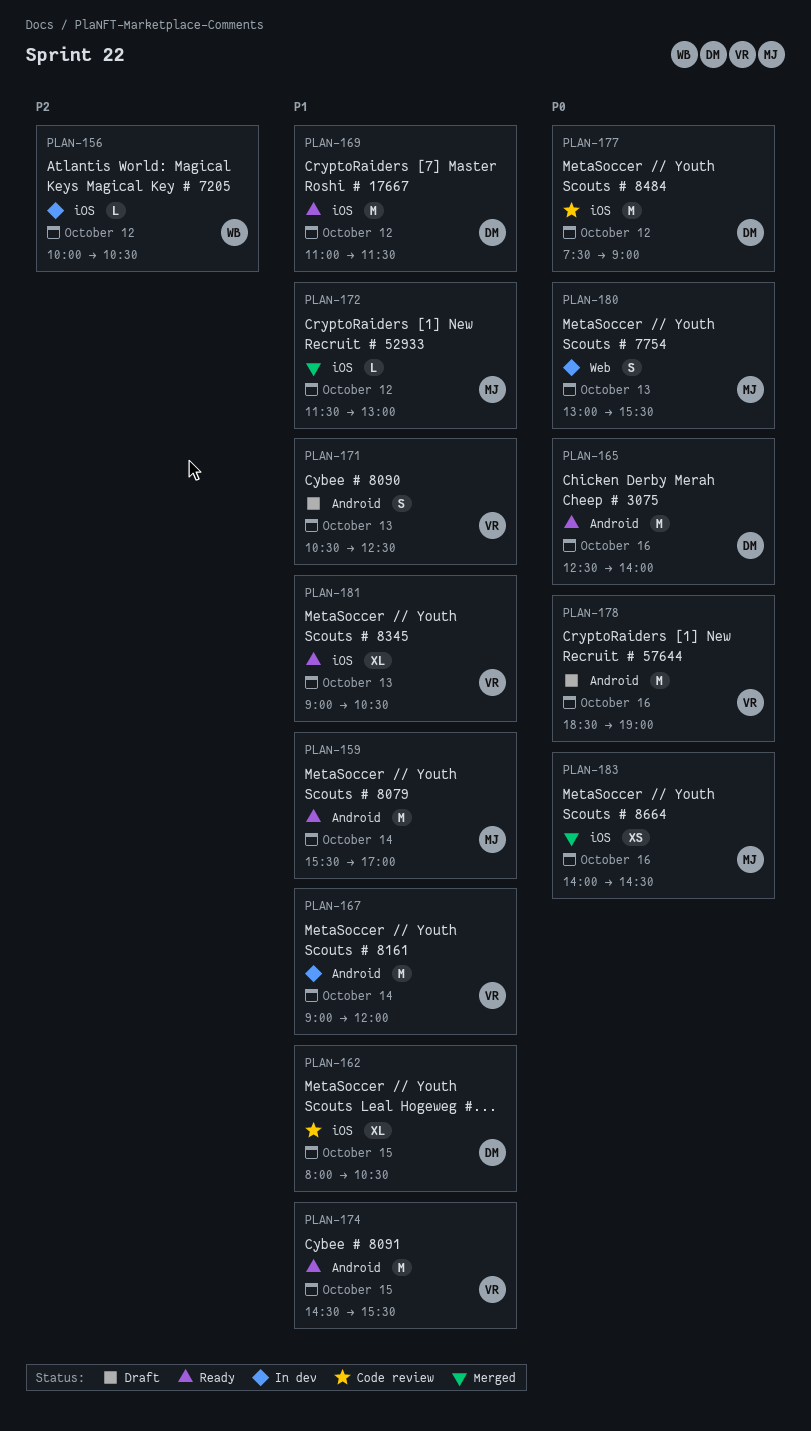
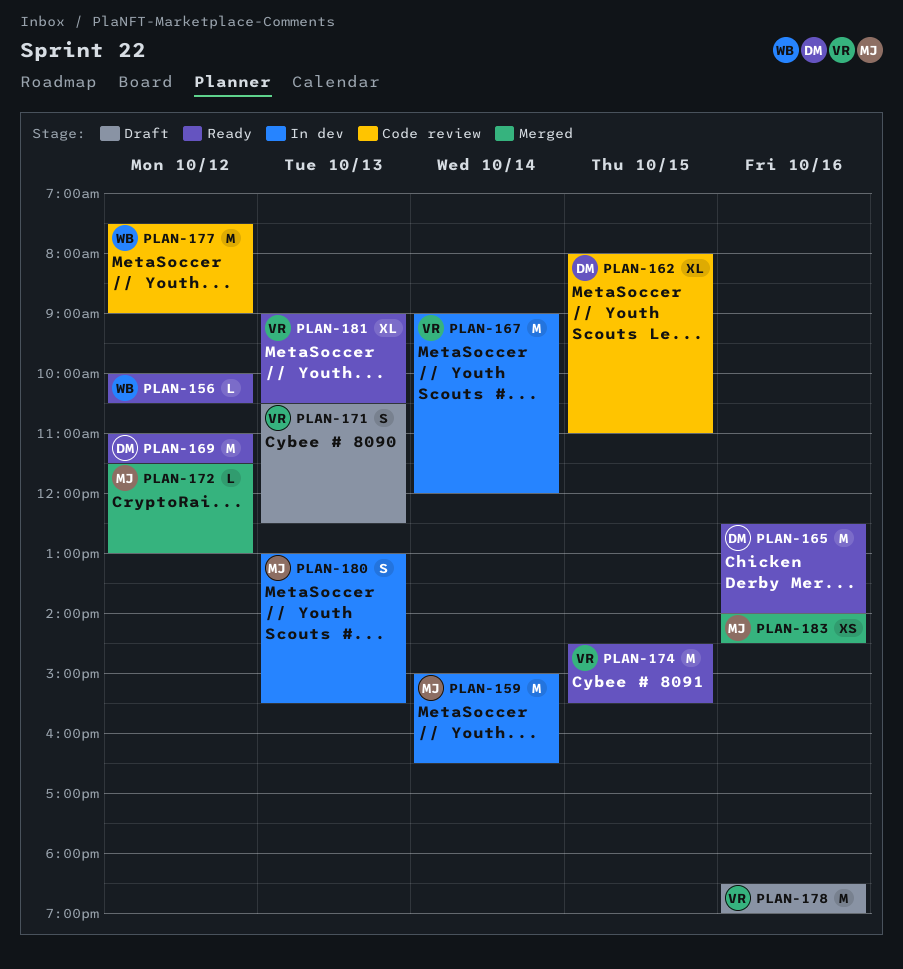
PLAN-156, status: In dev -> Ready
PLAN-159, status: Ready -> In dev
PLAN-159, begins: 15:30 -> 15:00
PLAN-159, ends: 17:00 -> 16:30
PLAN-162, ends: 10:30 -> 11:00
PLAN-177, owner: DM -> WB

